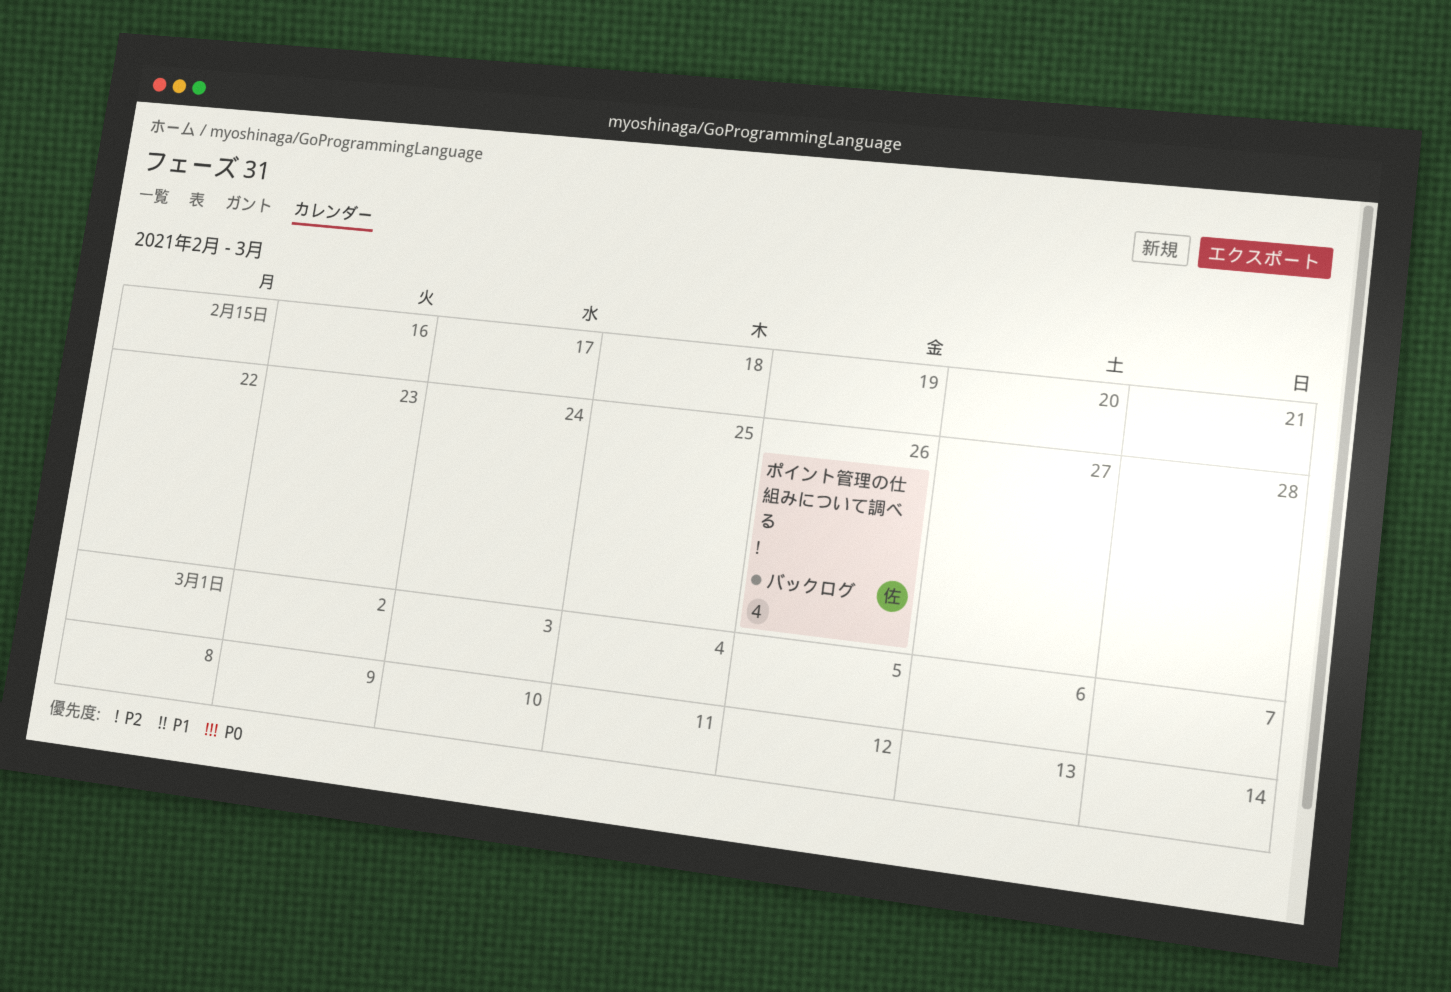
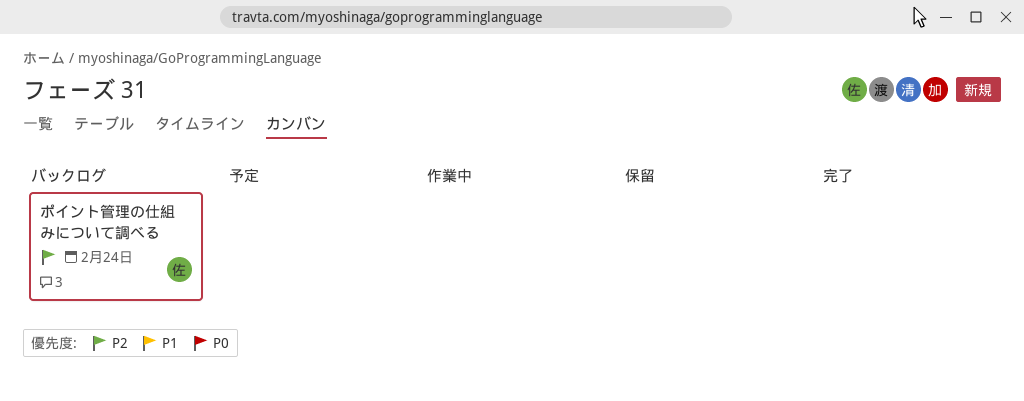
ポイント管理の仕組みについて調べる, due: Feb 26 -> Feb 24

